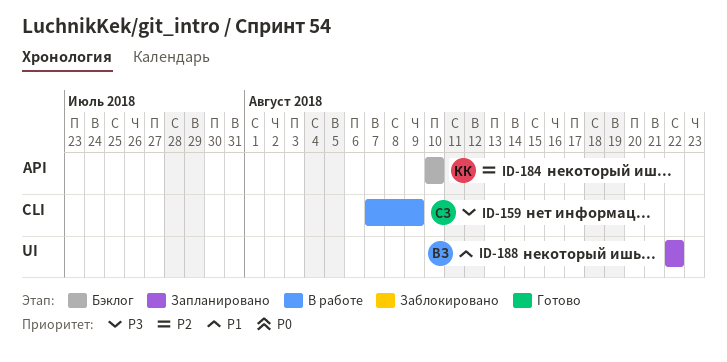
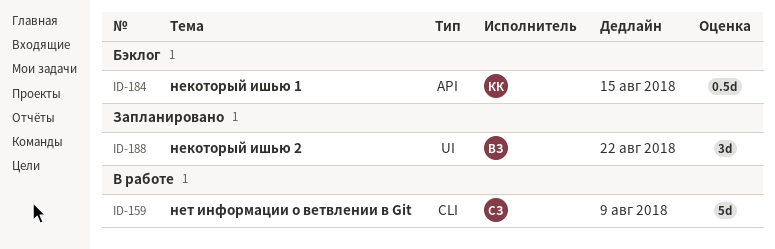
ID-184, due: Aug 10 -> Aug 15

